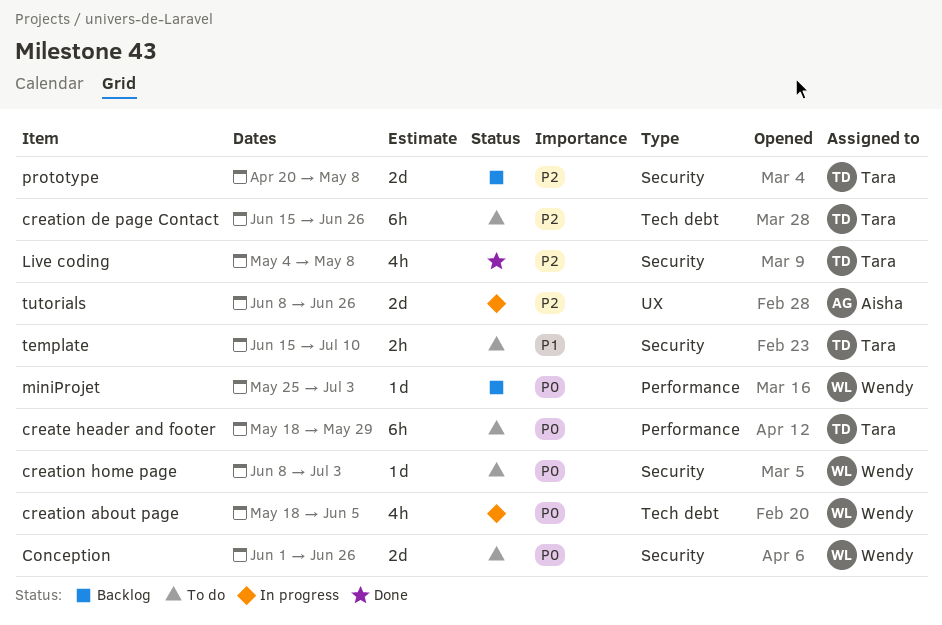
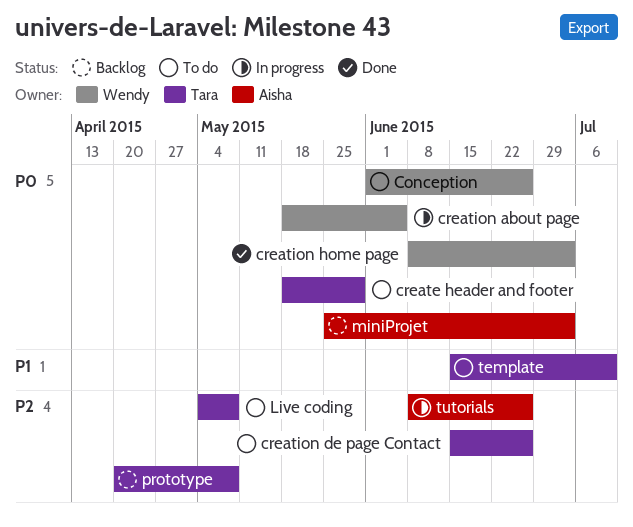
creation home page, status: To do -> Done
Live coding, status: Done -> To do
miniProjet, owner: Wendy -> Aisha

